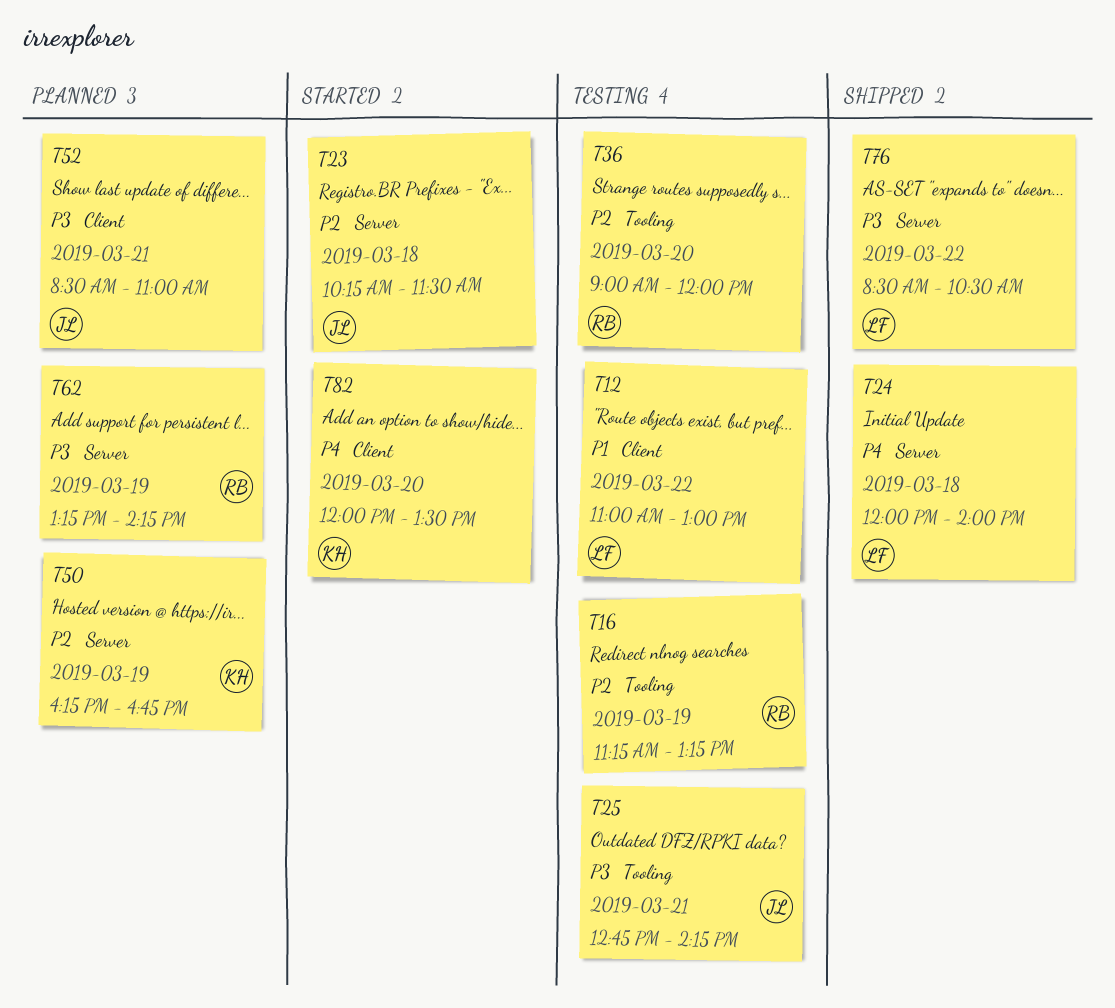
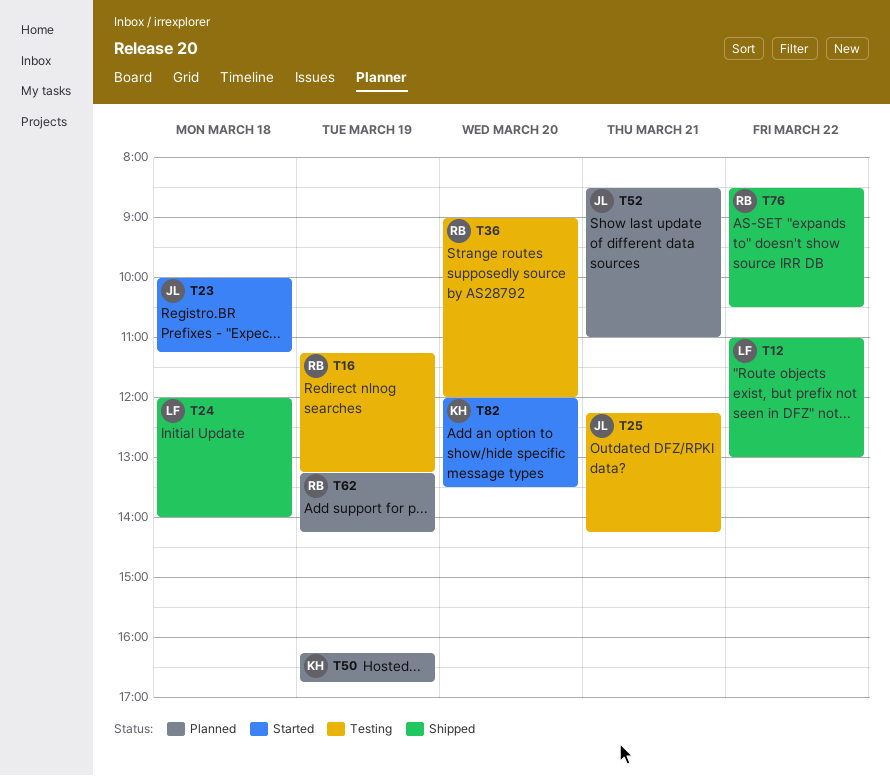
T12, status: Testing -> Shipped
T23, begins: 10:15 -> 10:00
T23, ends: 11:30 -> 11:15
T25, begins: 12:45 -> 12:15
T76, owner: LF -> RB

